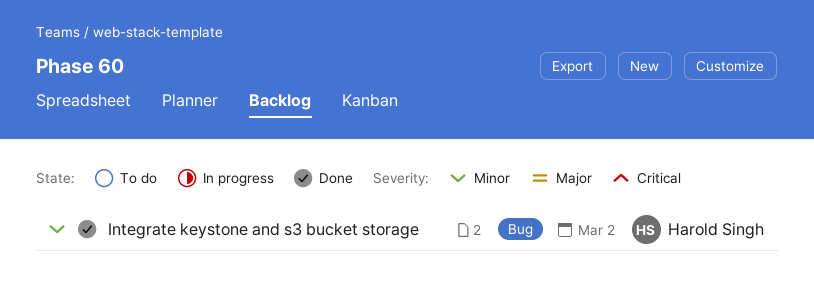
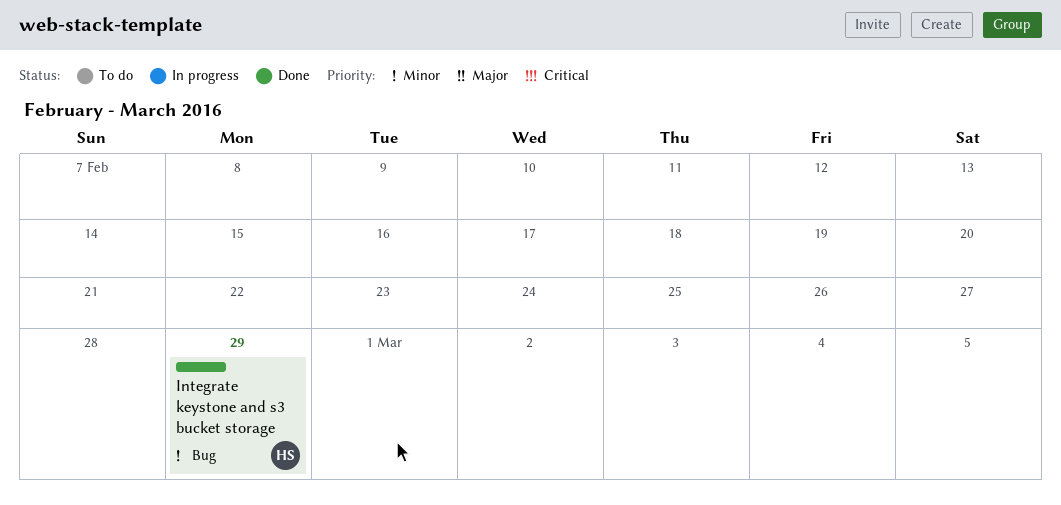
Integrate keystone and s3 bucket storage, due: Mar 2 -> Feb 29

